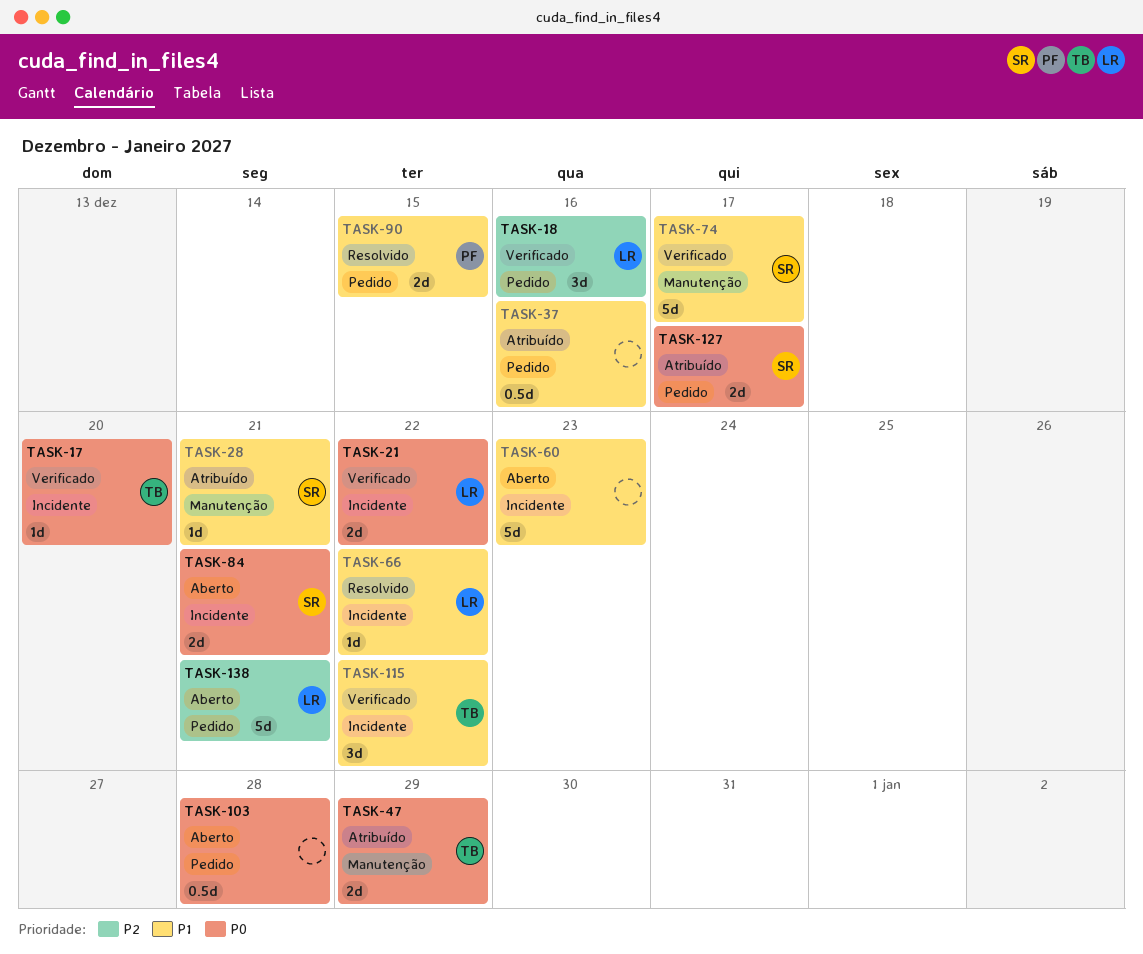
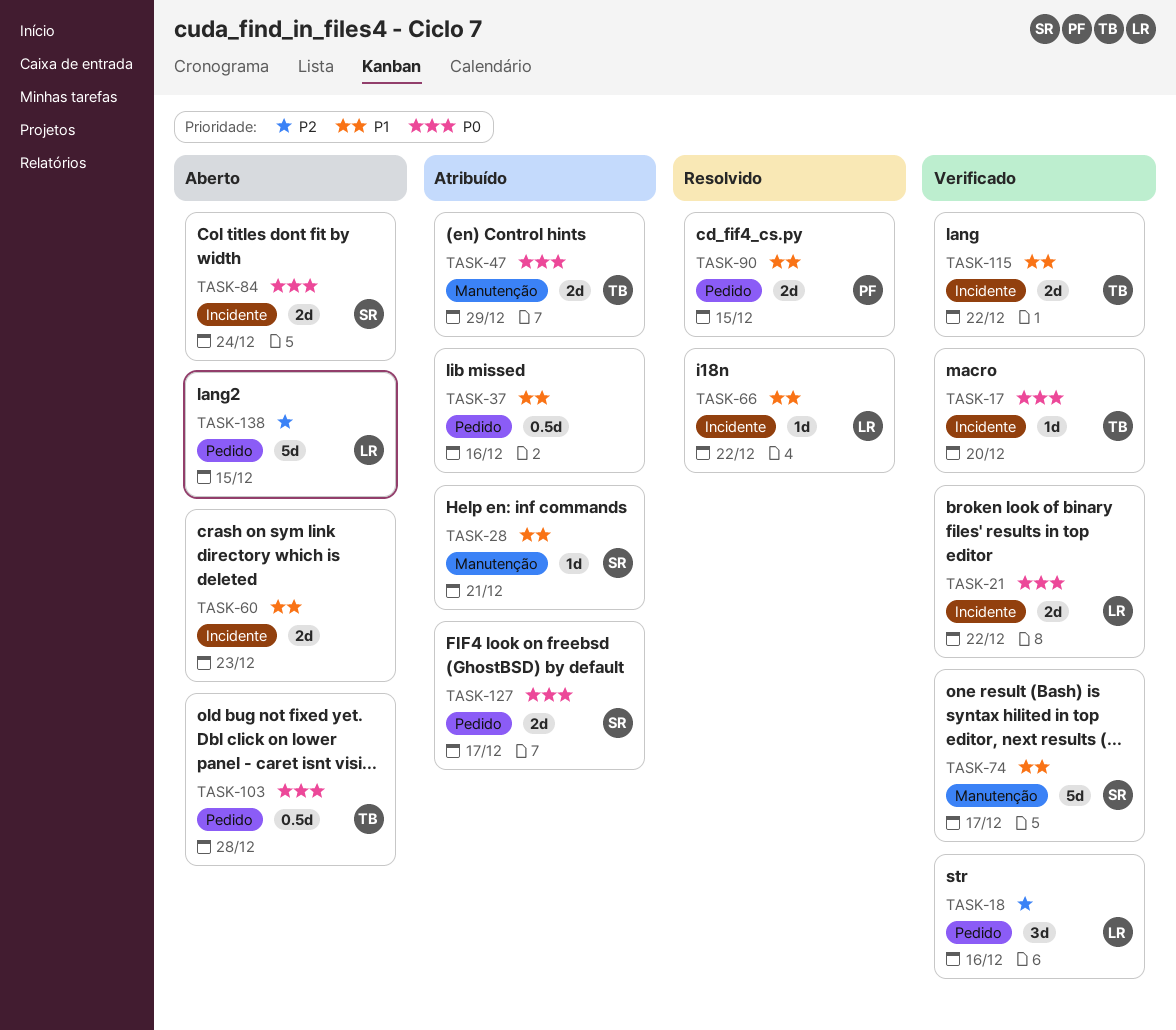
TASK-60, estimate: 5d -> 2d
TASK-84, due: Dec 21 -> Dec 24
TASK-103, owner: none -> TB
TASK-115, estimate: 3d -> 2d
TASK-138, due: Dec 21 -> Dec 15

